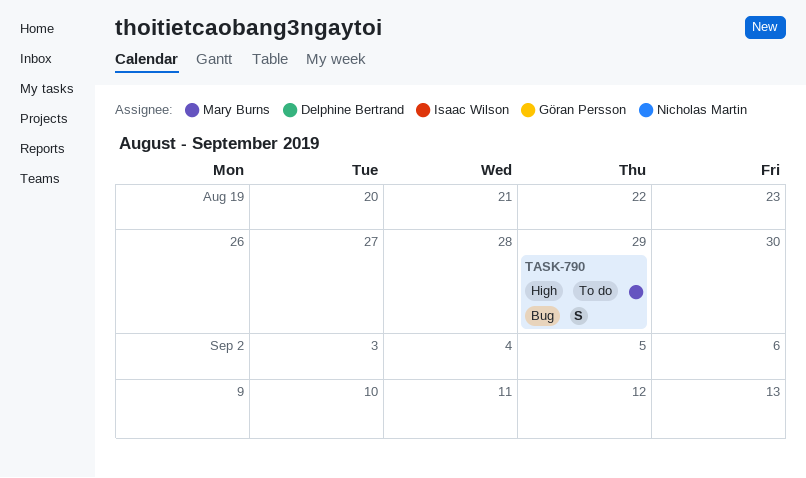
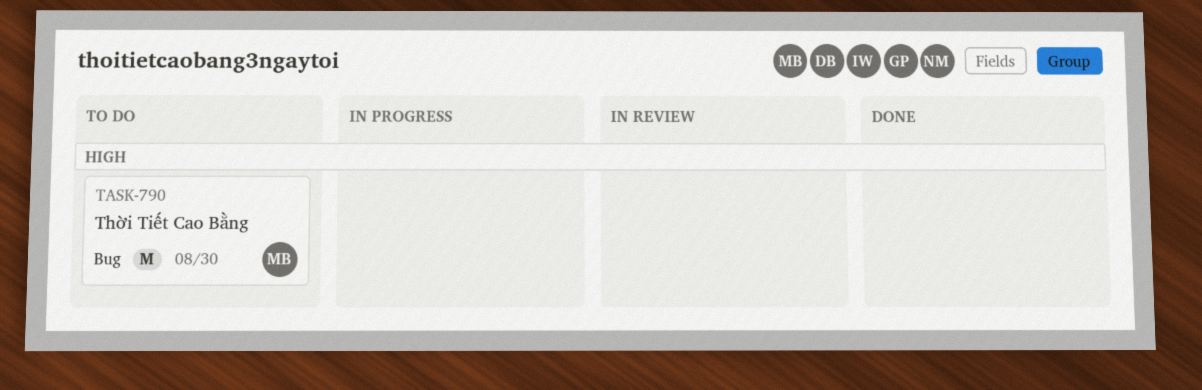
TASK-790, estimate: S -> M
TASK-790, due: Aug 29 -> Aug 30

